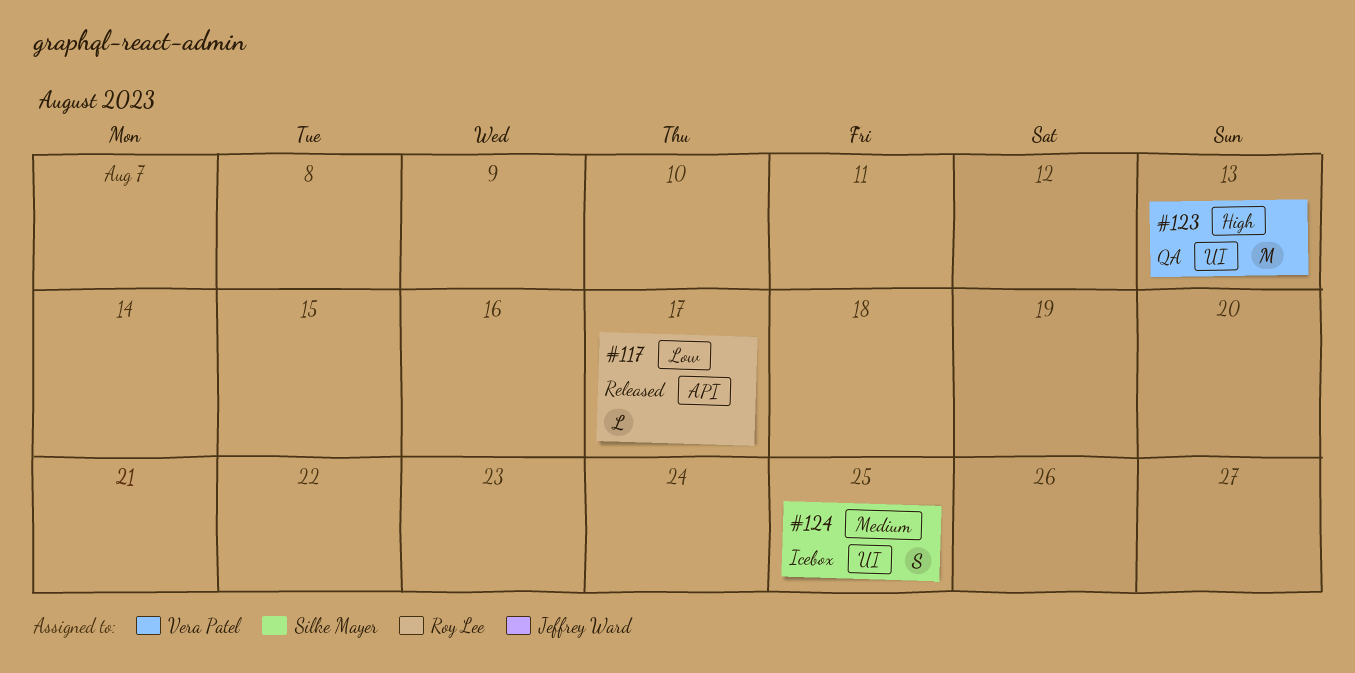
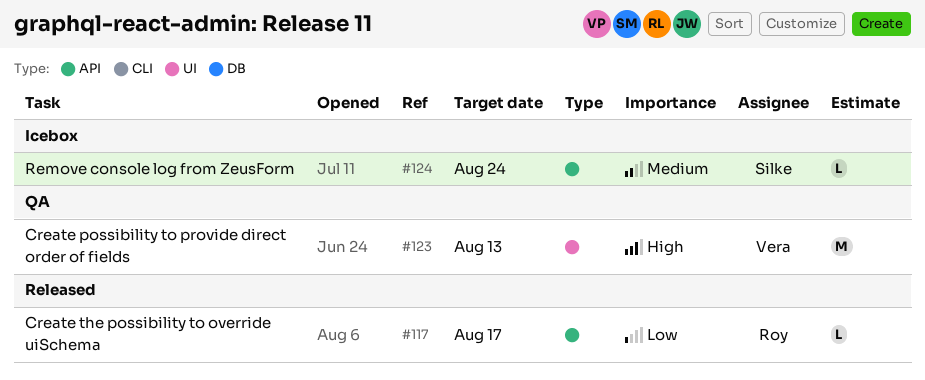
#124, label: UI -> API
#124, estimate: S -> L
#124, due: Aug 25 -> Aug 24

